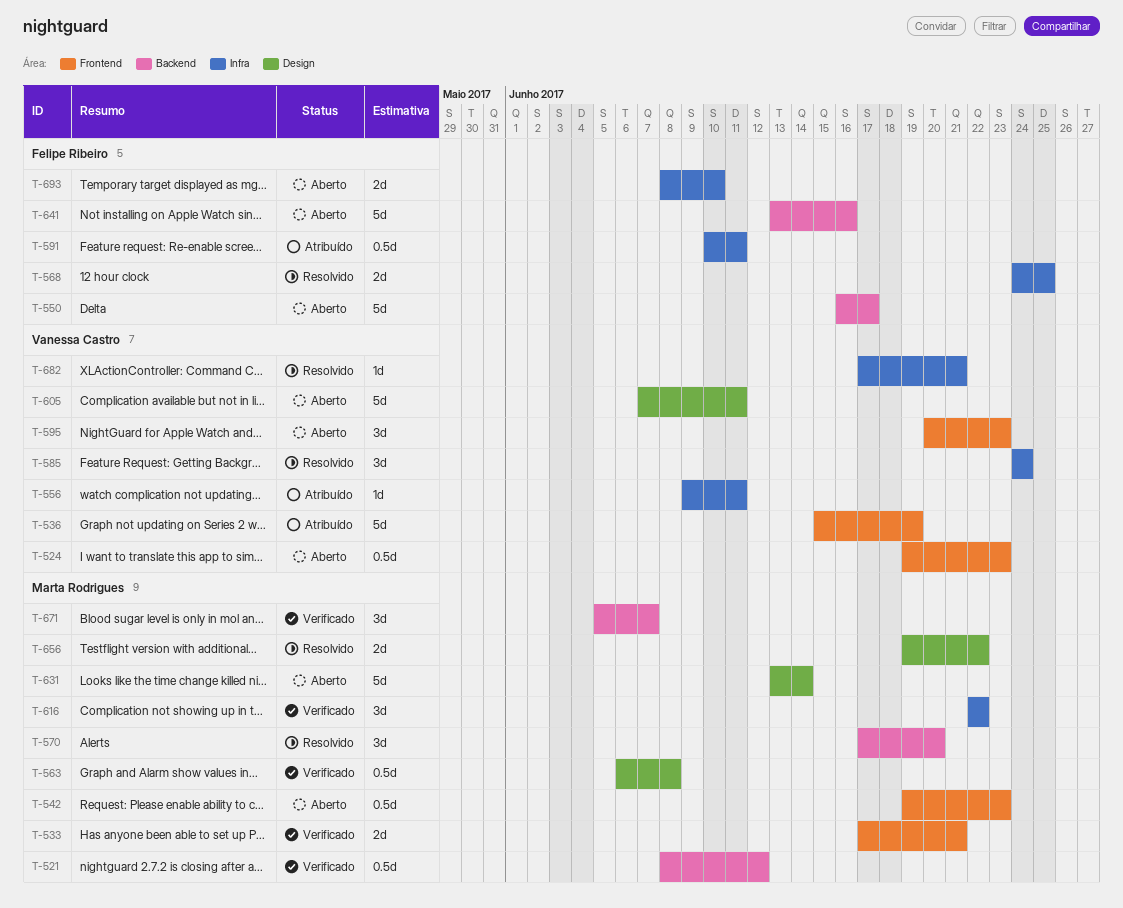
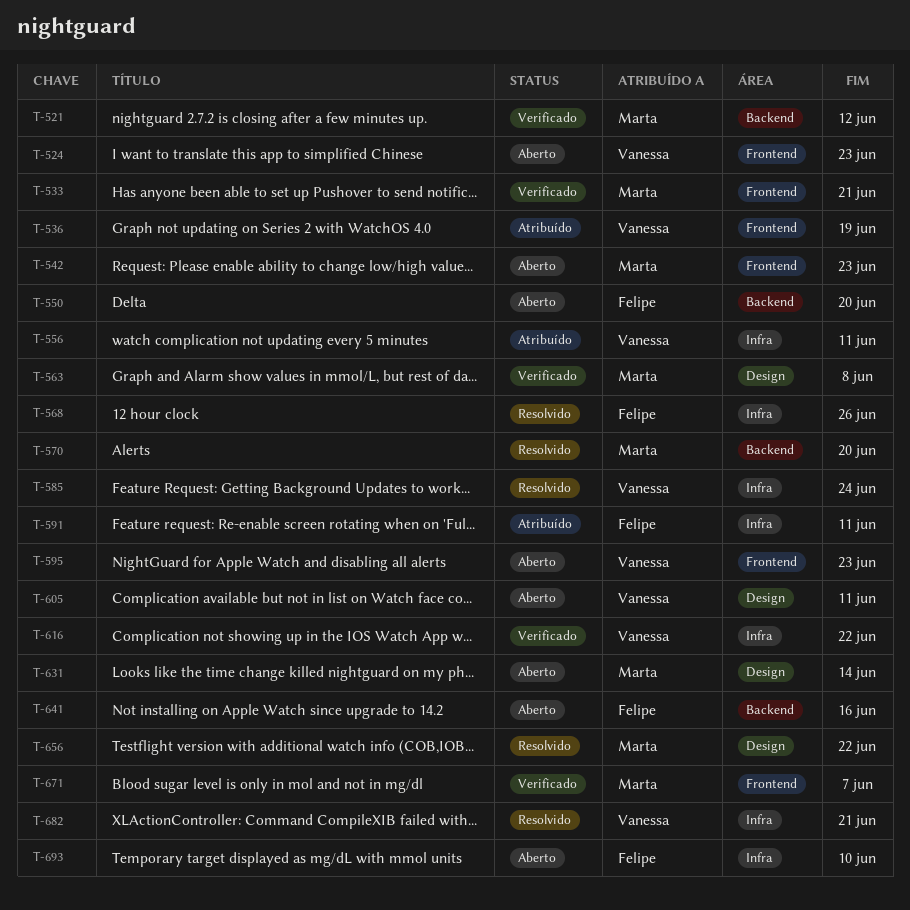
T-550, due: Jun 17 -> Jun 20
T-568, due: Jun 25 -> Jun 26
T-616, owner: Marta Rodrigues -> Vanessa Castro
T-671, label: Backend -> Frontend

